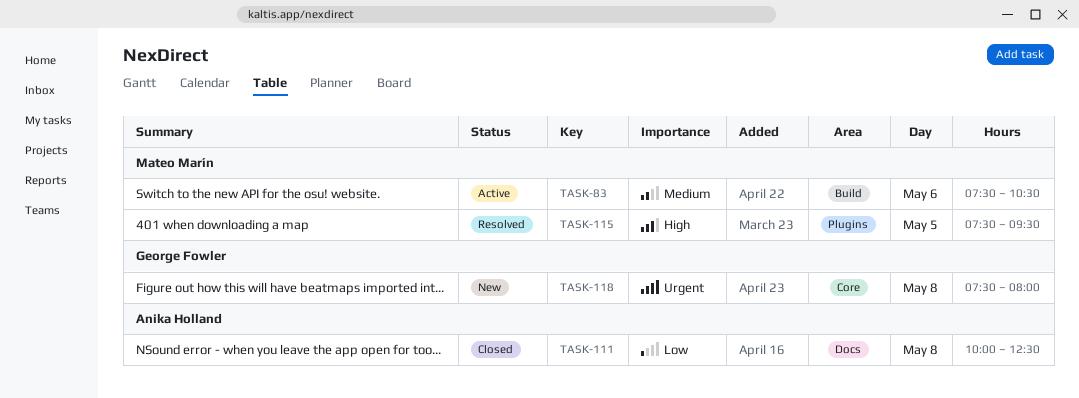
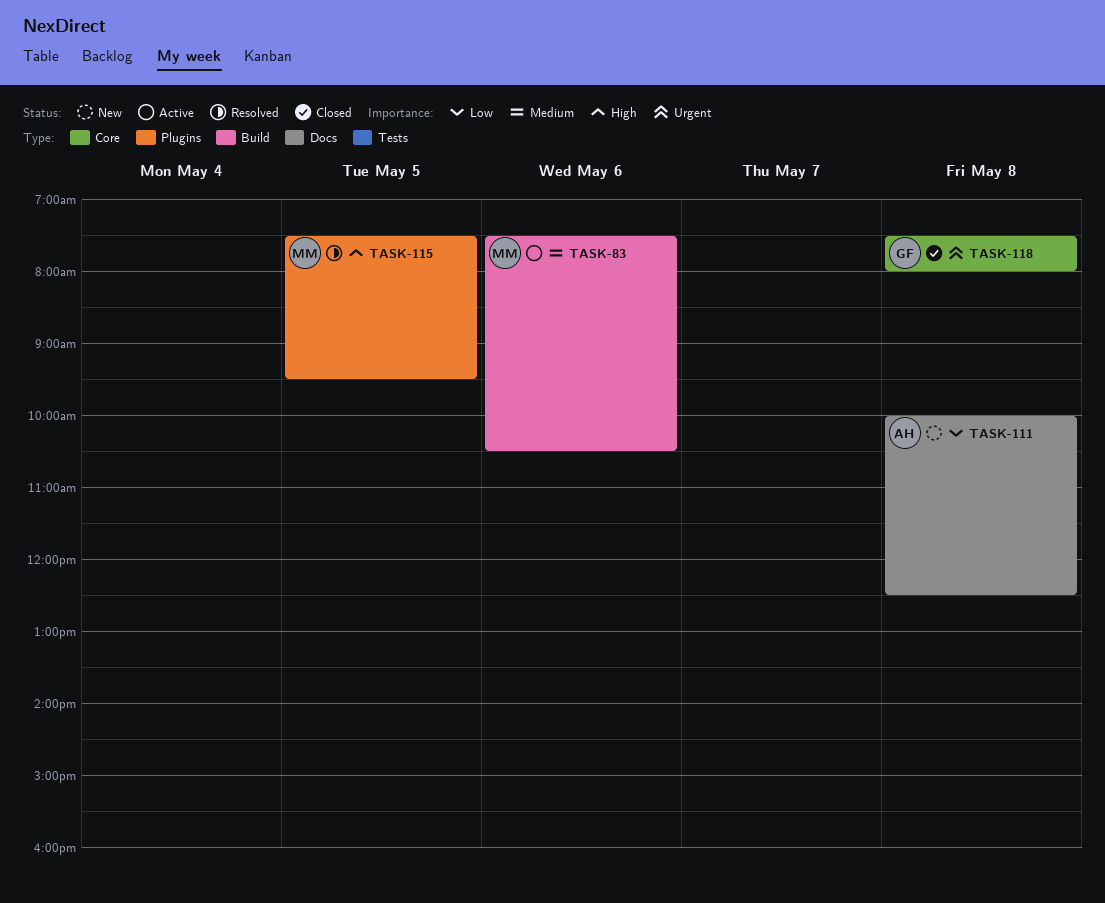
TASK-111, status: Closed -> New
TASK-118, status: New -> Closed

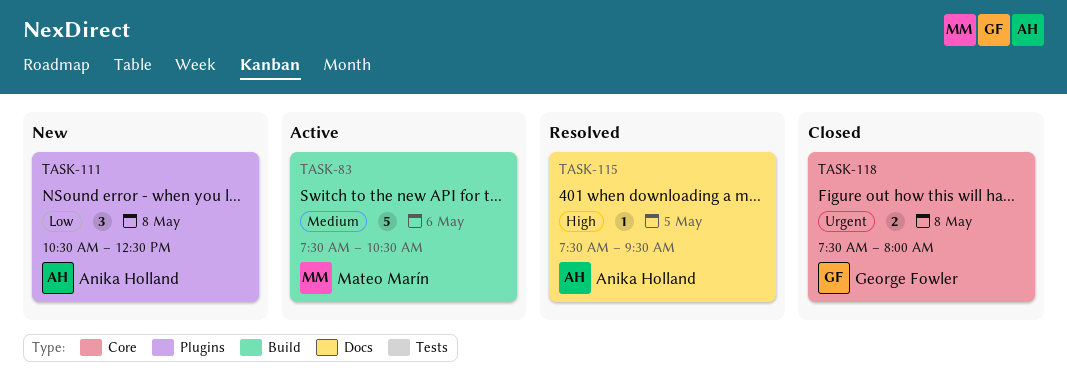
TASK-111, label: Docs -> Plugins
TASK-111, begins: 10:00 -> 10:30
TASK-115, owner: Mateo Marín -> Anika Holland
TASK-115, label: Plugins -> Docs

